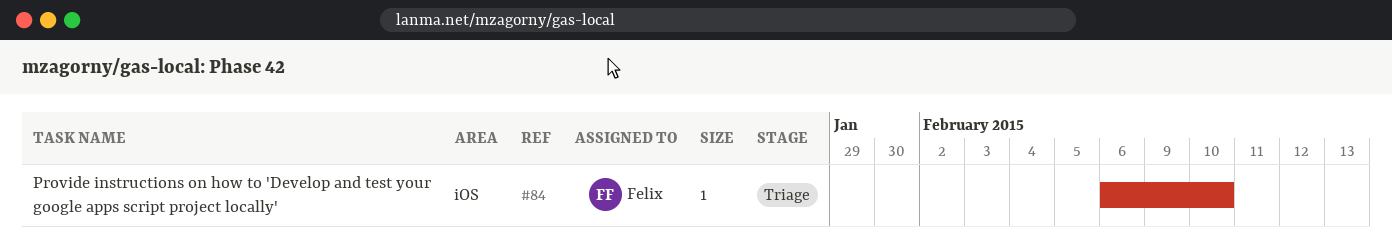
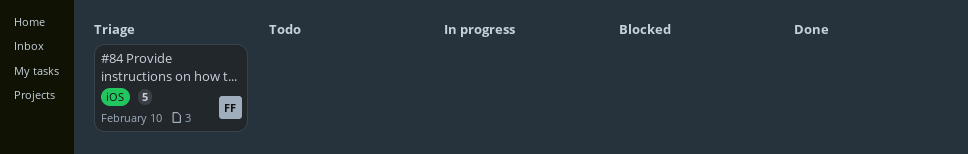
#84, estimate: 1 -> 5

